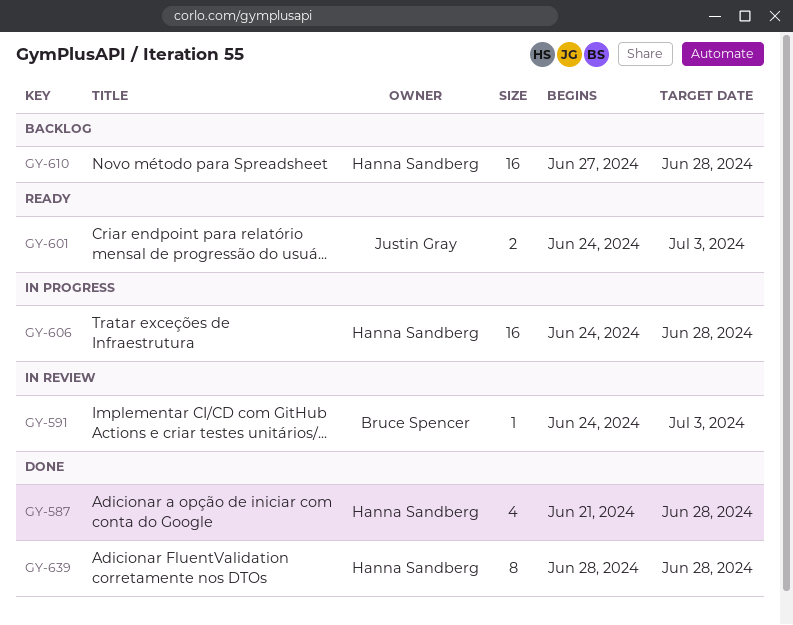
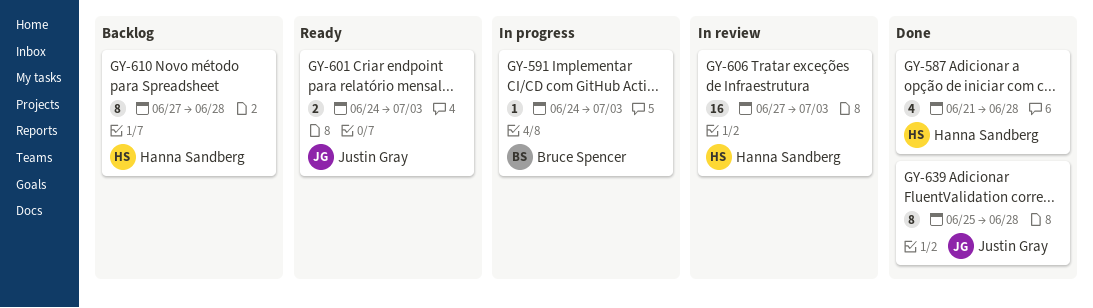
GY-591, status: In review -> In progress
GY-606, status: In progress -> In review
GY-606, start: Jun 24 -> Jun 27
GY-606, due: Jun 28 -> Jul 3
GY-610, estimate: 16 -> 8
GY-639, owner: Hanna Sandberg -> Justin Gray
GY-639, start: Jun 28 -> Jun 25

